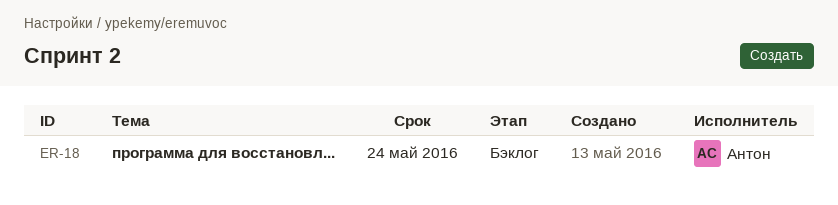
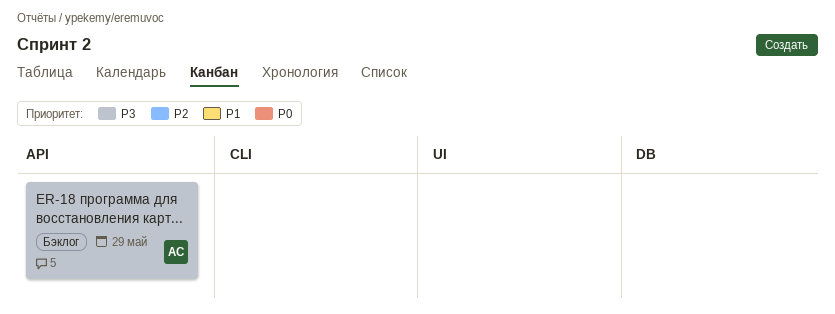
ER-18, due: May 24 -> May 29

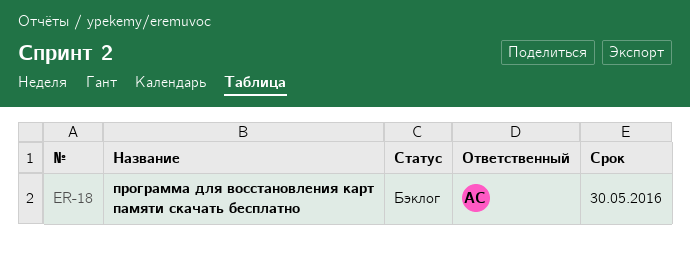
ER-18, due: May 29 -> May 30

